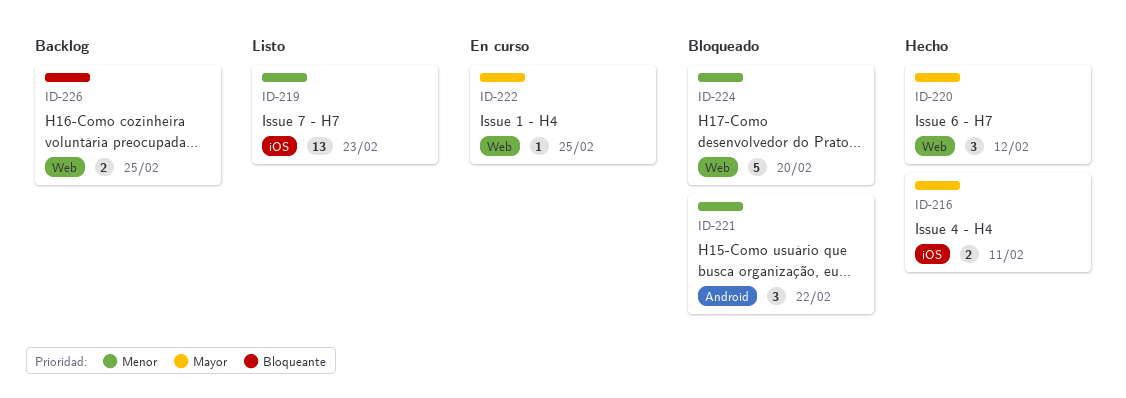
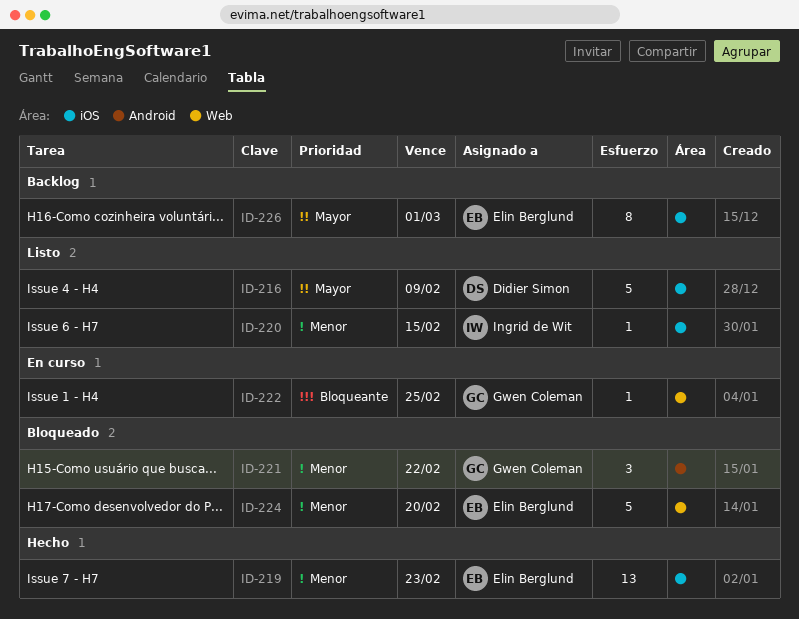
ID-216, status: Hecho -> Listo
ID-216, estimate: 2 -> 5
ID-216, due: Feb 11 -> Feb 9
ID-219, status: Listo -> Hecho
ID-220, status: Hecho -> Listo
ID-220, priority: Mayor -> Menor
ID-220, label: Web -> iOS
ID-220, estimate: 3 -> 1
ID-220, due: Feb 12 -> Feb 15
ID-222, priority: Mayor -> Bloqueante
ID-226, priority: Bloqueante -> Mayor
ID-226, label: Web -> iOS
ID-226, estimate: 2 -> 8
ID-226, due: Feb 25 -> Mar 1

